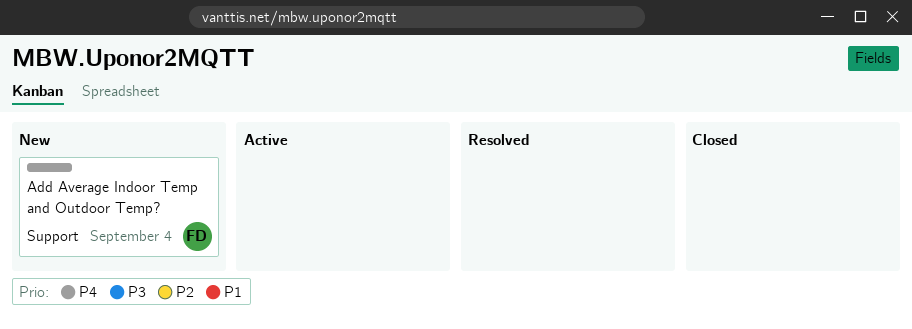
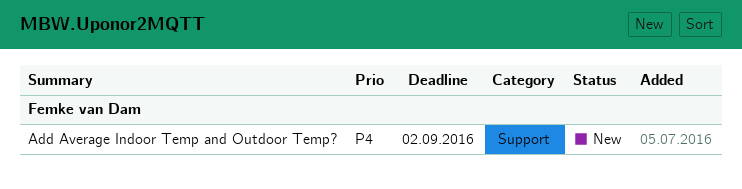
Add Average Indoor Temp and Outdoor Temp?, due: Sep 4 -> Sep 2

